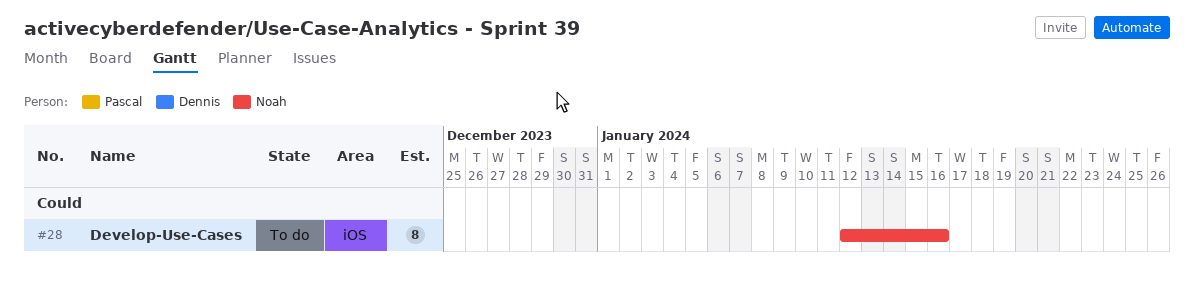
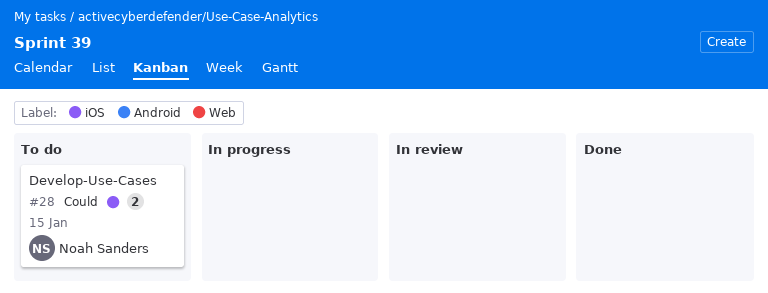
#28, estimate: 8 -> 2
#28, due: Jan 16 -> Jan 15

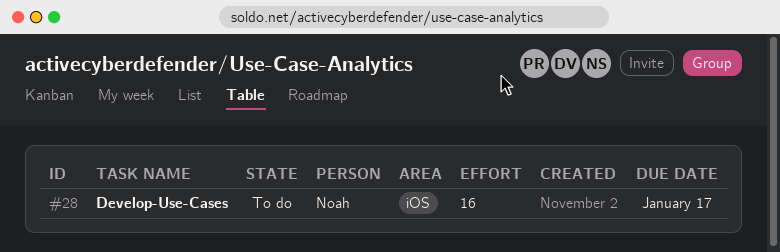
#28, estimate: 2 -> 16
#28, due: Jan 15 -> Jan 17

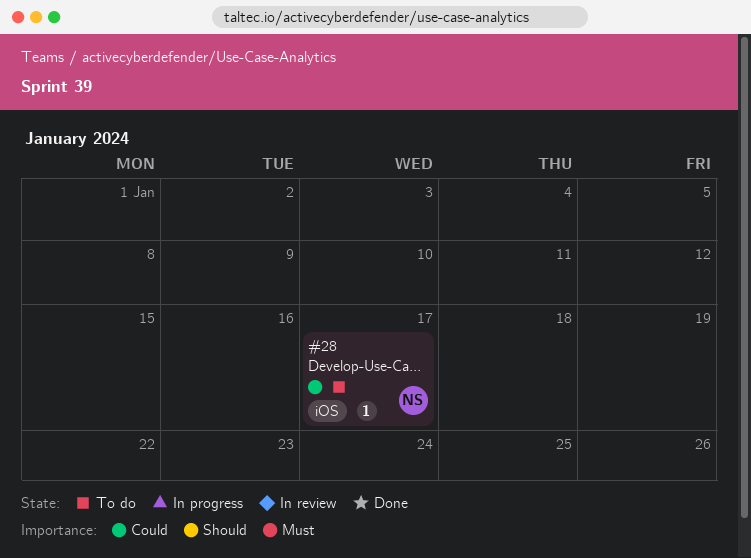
#28, estimate: 16 -> 1

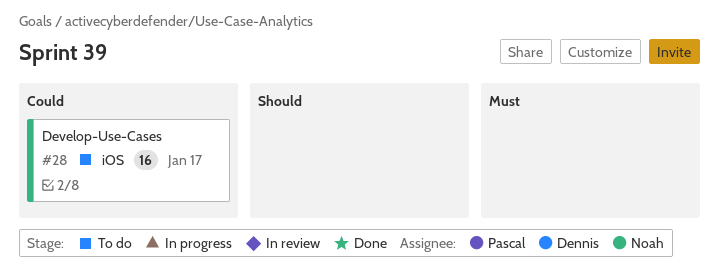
#28, estimate: 1 -> 16

